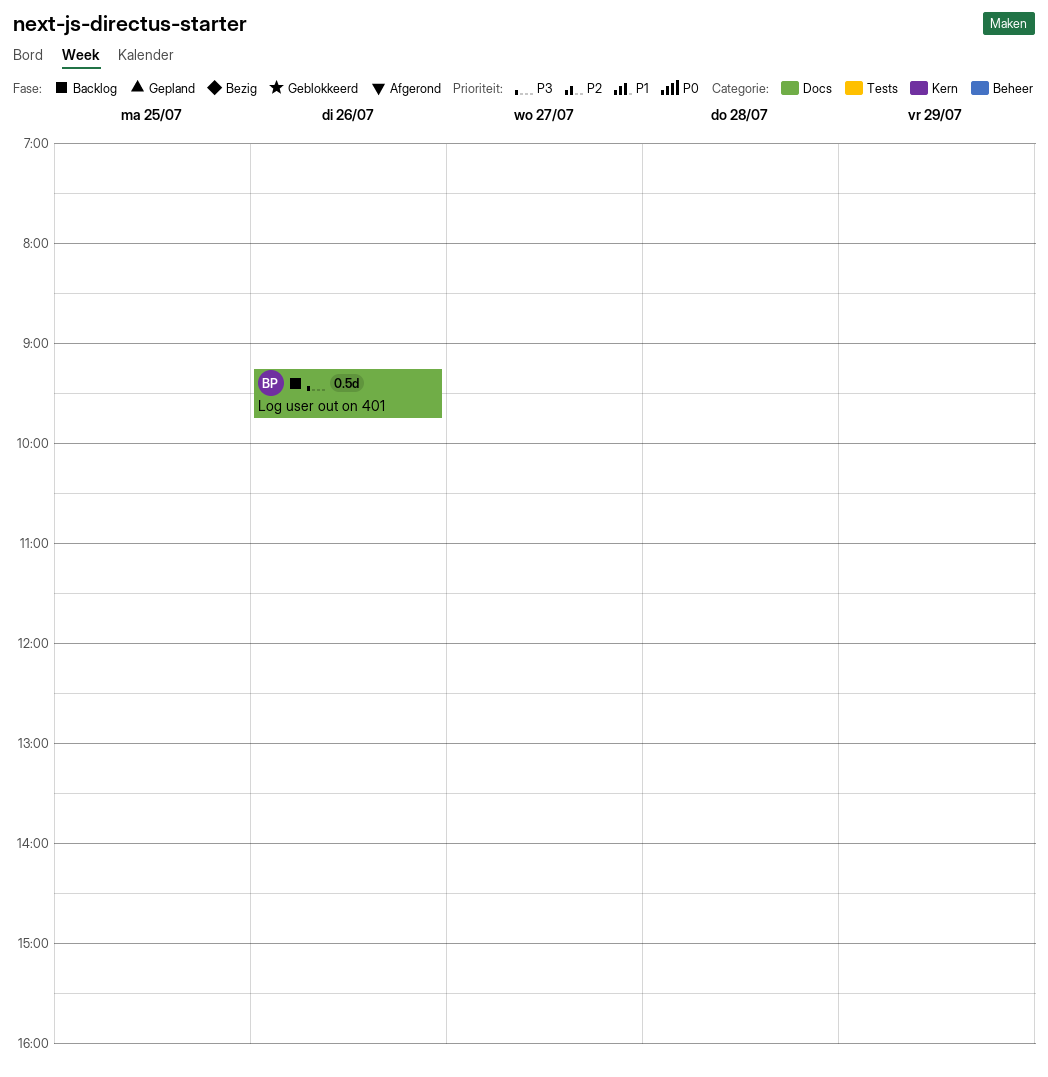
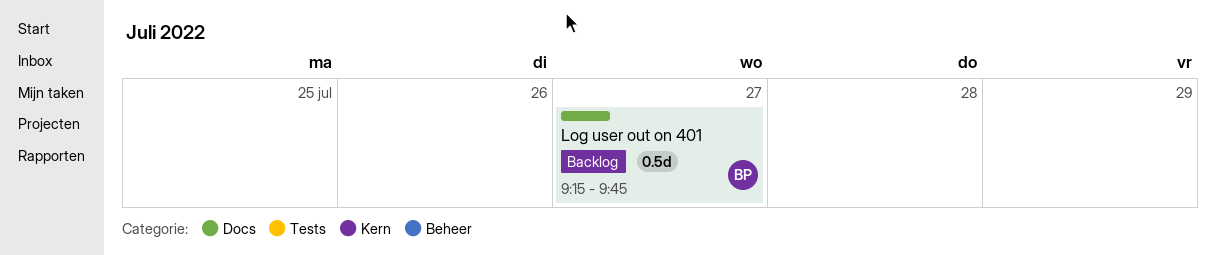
Log user out on 401, day: Jul 26 -> Jul 27

